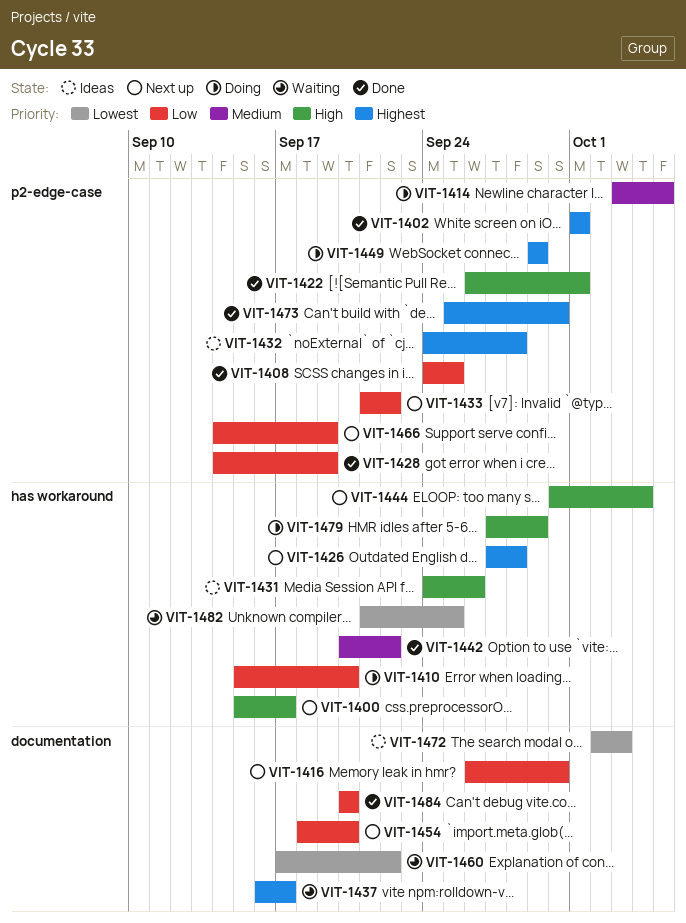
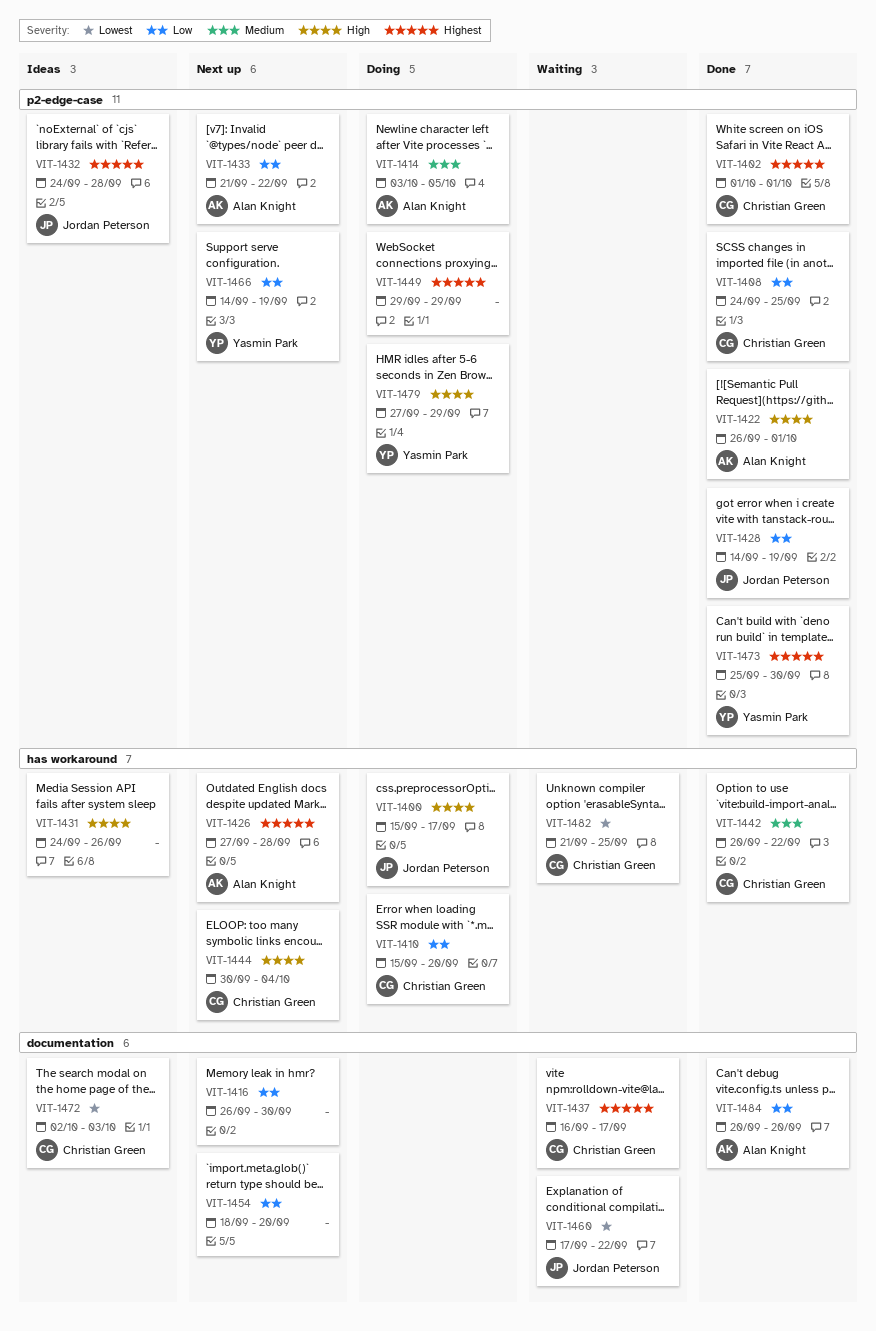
VIT-1400, status: Next up -> Doing
VIT-1479, label: has workaround -> p2-edge-case

